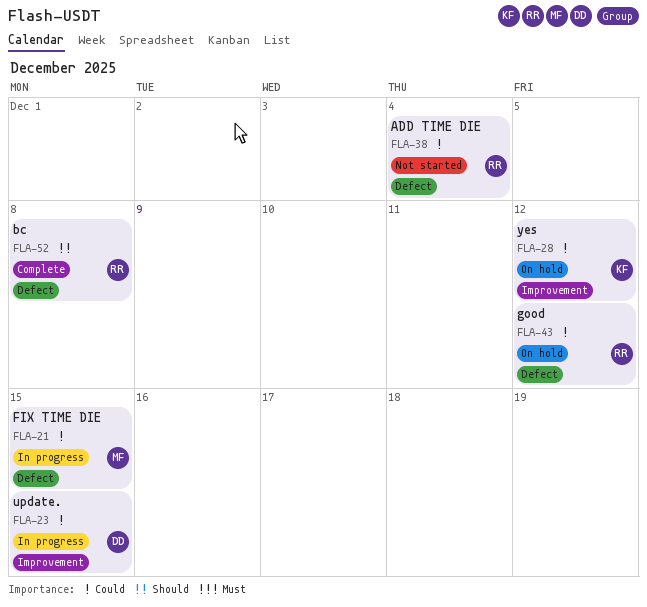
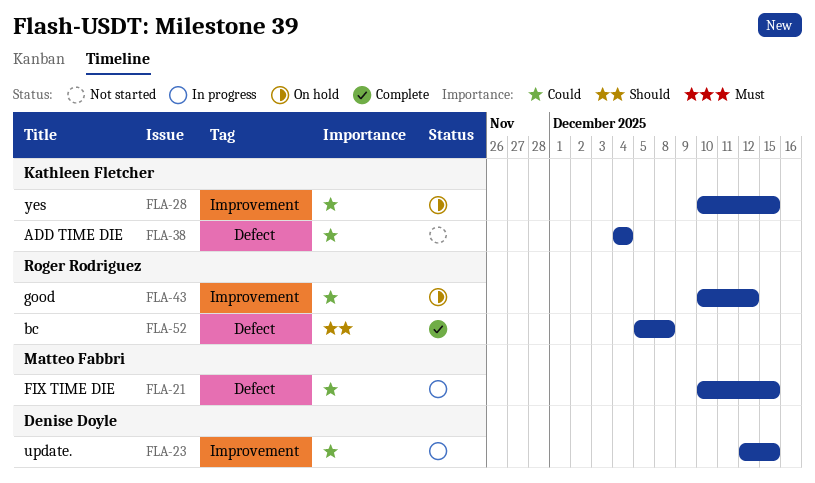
FLA-28, due: Dec 12 -> Dec 15
FLA-38, owner: Roger Rodriguez -> Kathleen Fletcher
FLA-43, label: Defect -> Improvement

